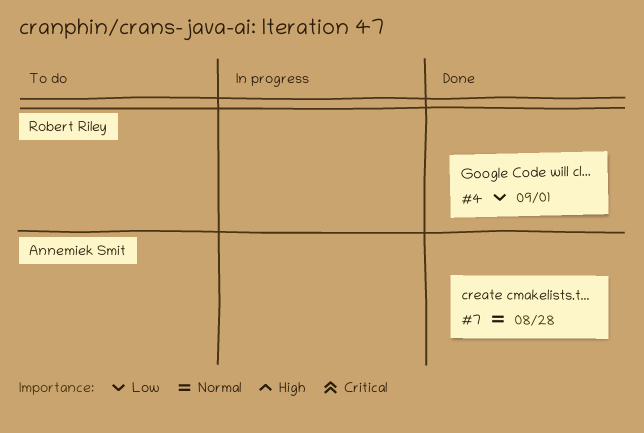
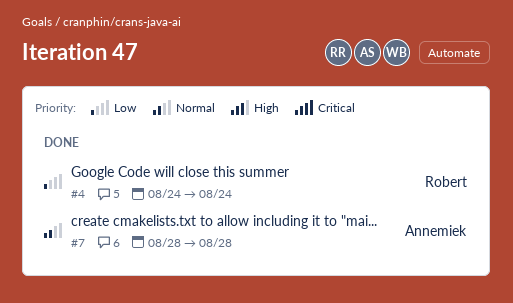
#4, due: Sep 1 -> Aug 24

